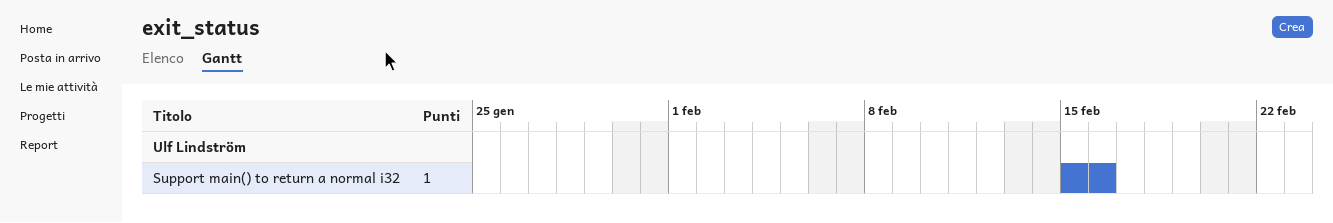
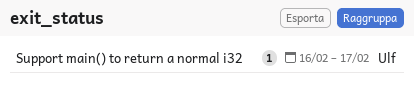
Support main() to return a normal i32, start: Feb 15 -> Feb 16
Support main() to return a normal i32, due: Feb 16 -> Feb 17

